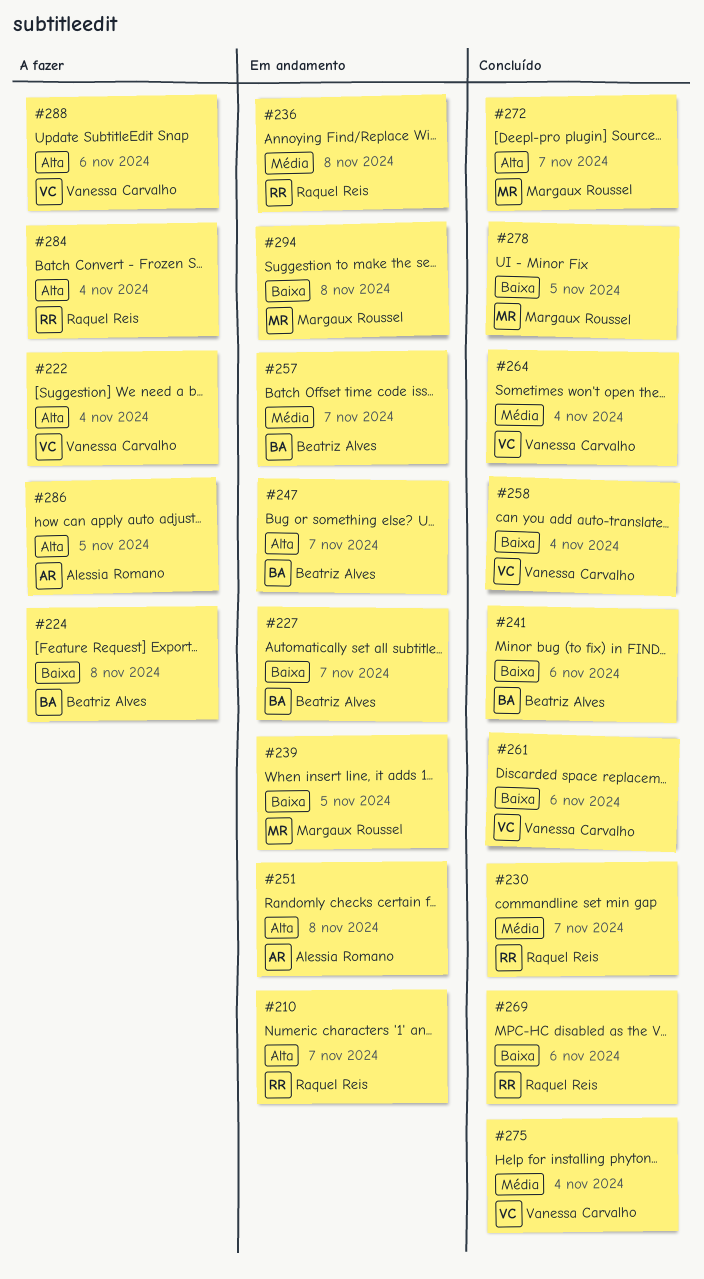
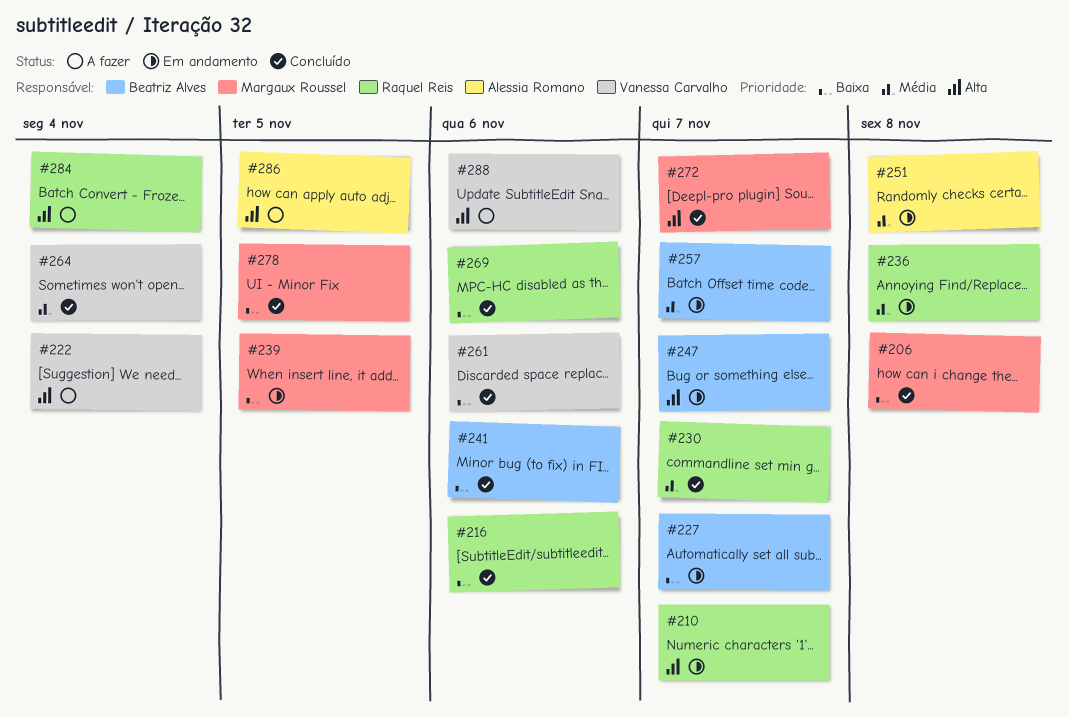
#206: none -> present
#216: none -> present
#224: present -> none
#251, priority: Alta -> Média
#258: present -> none
#275: present -> none
#294: present -> none

